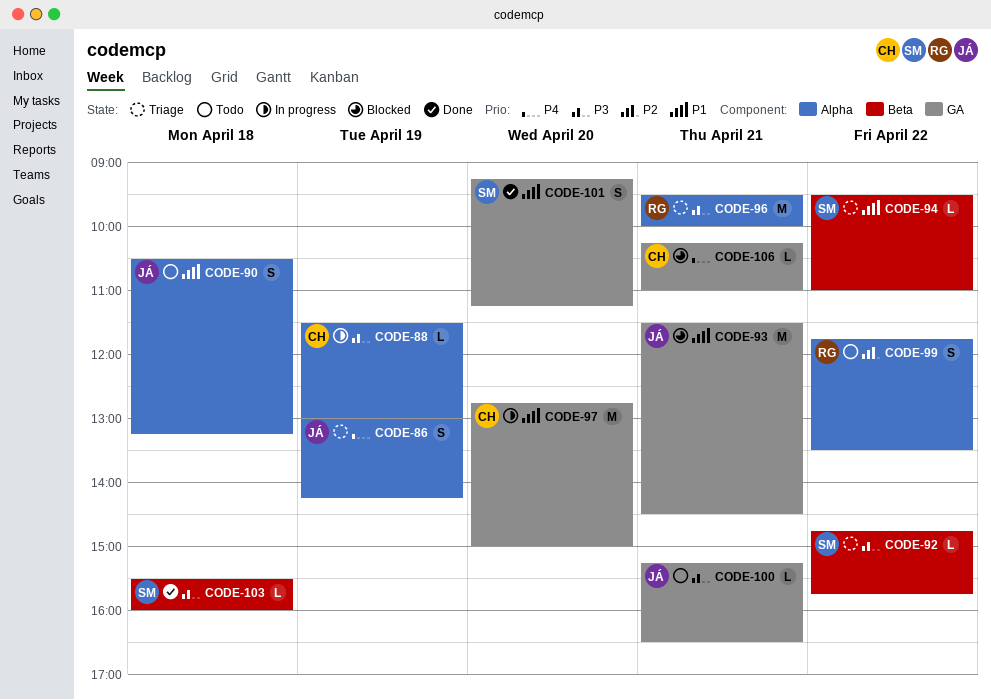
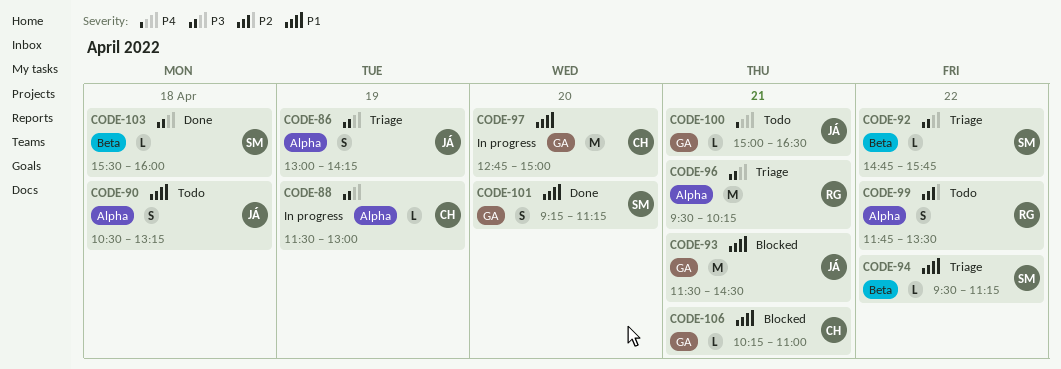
CODE-86, priority: P4 -> P3
CODE-94, ends: 11:00 -> 11:15
CODE-96, ends: 10:00 -> 10:15
CODE-100, priority: P3 -> P4
CODE-100, begins: 15:15 -> 15:00
CODE-106, priority: P4 -> P1

